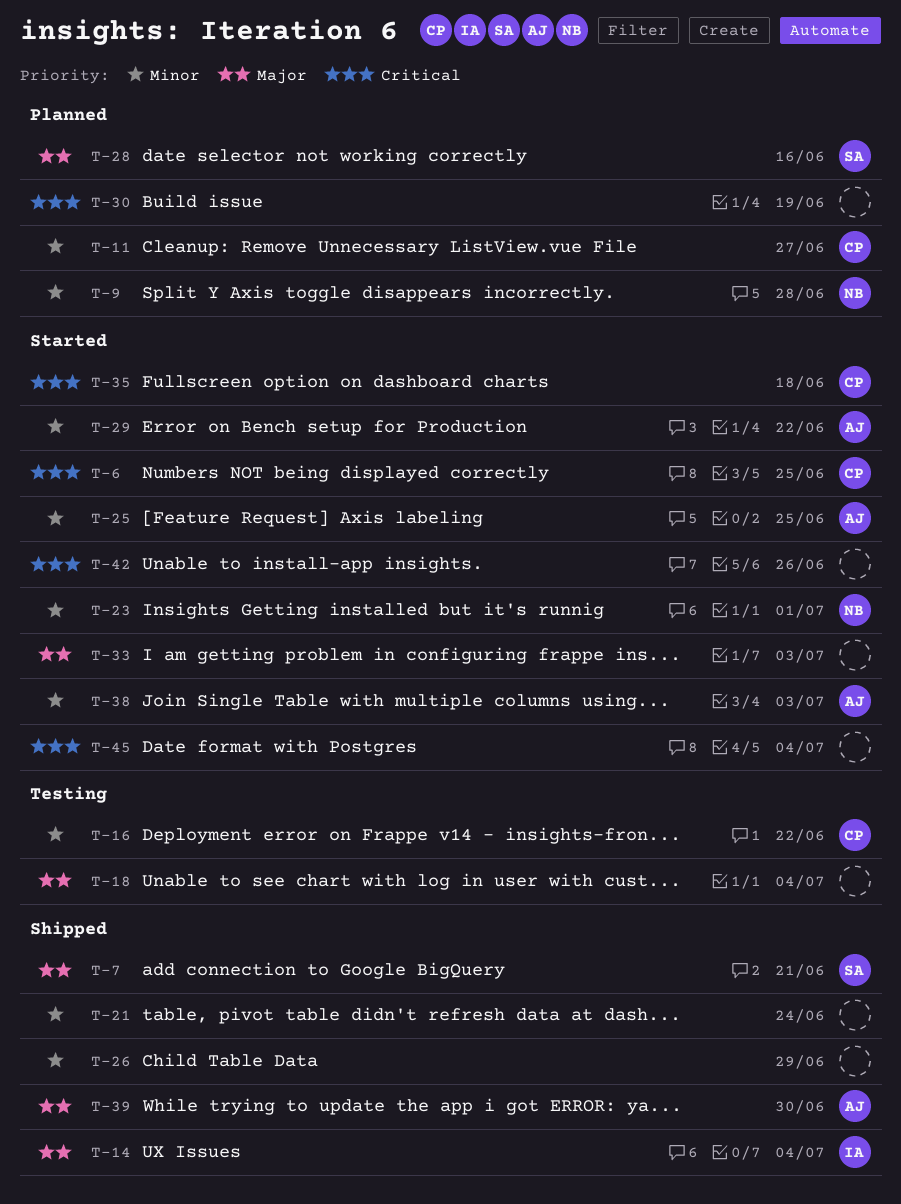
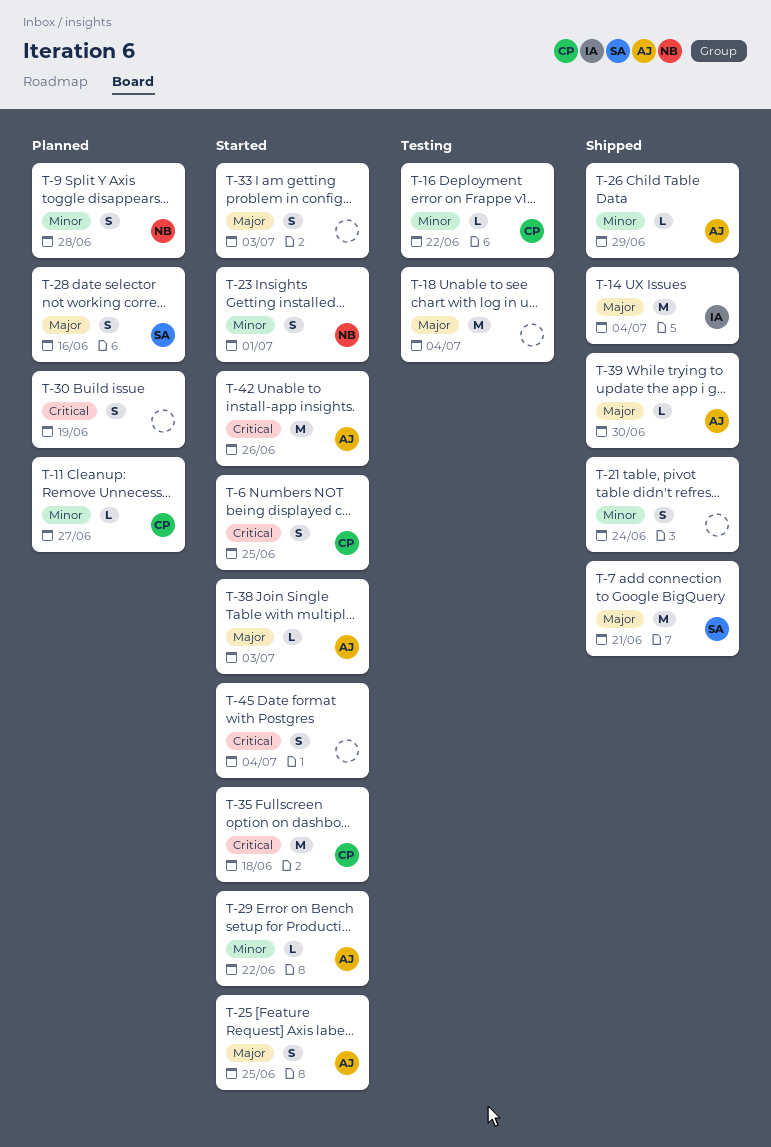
T-25, priority: Minor -> Major
T-26, owner: none -> AJ
T-38, priority: Minor -> Major
T-42, owner: none -> AJ

